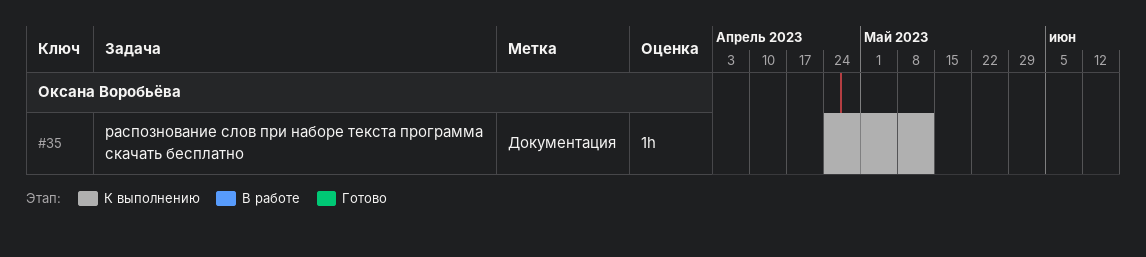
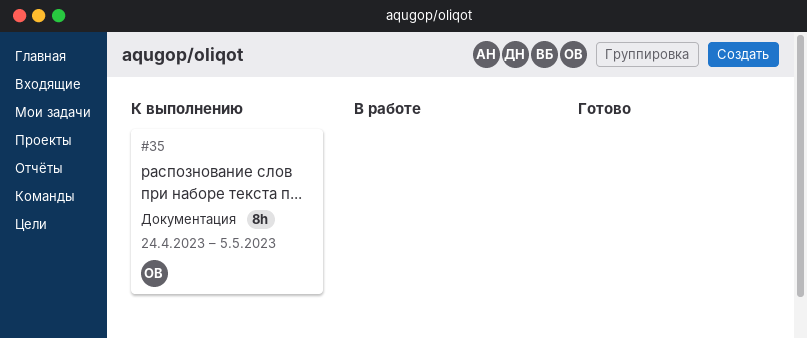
#35, estimate: 1h -> 8h
#35, due: May 12 -> May 5

